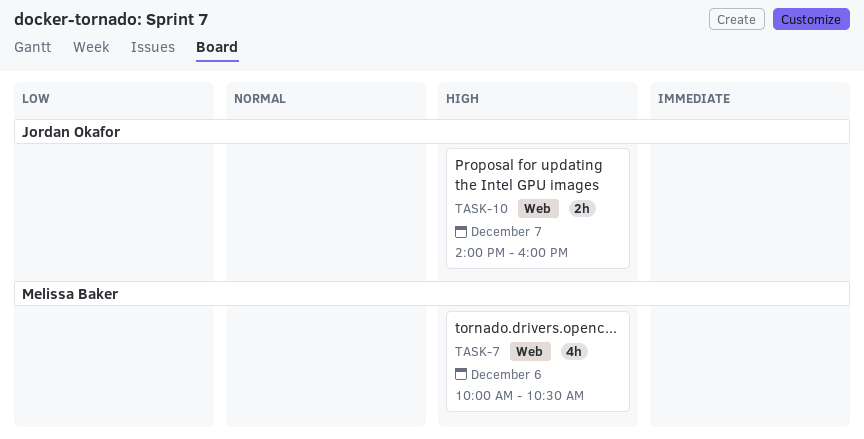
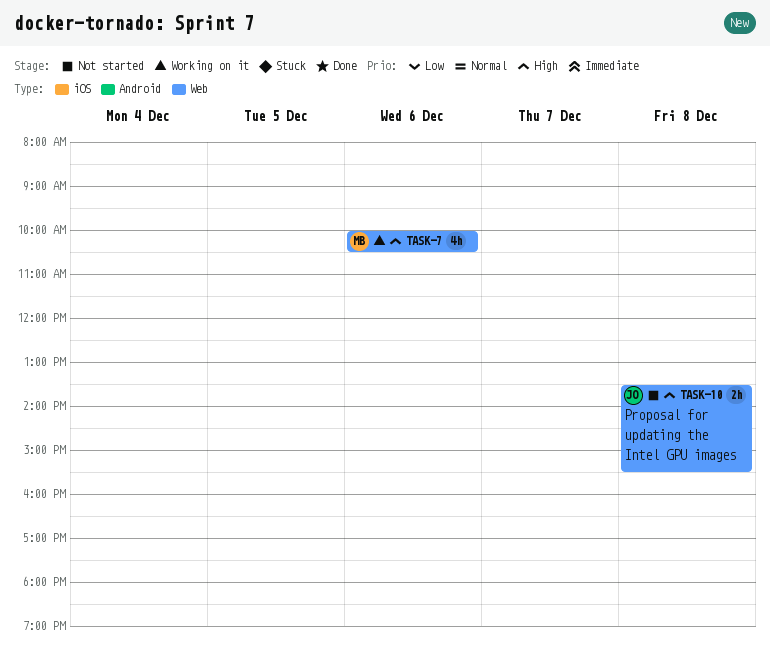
TASK-10, day: Dec 7 -> Dec 8
TASK-10, begins: 14:00 -> 13:30
TASK-10, ends: 16:00 -> 15:30

